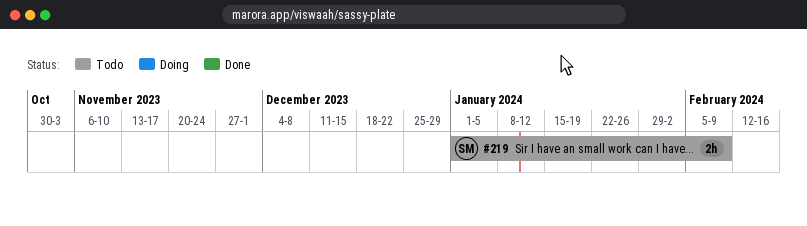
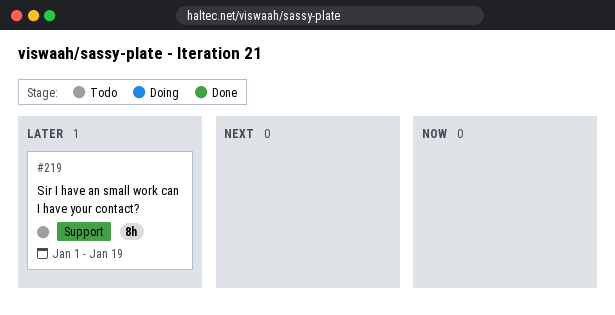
#219, estimate: 2h -> 8h
#219, due: Feb 9 -> Jan 19

